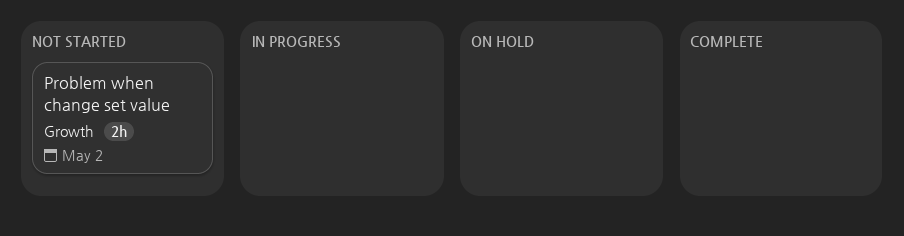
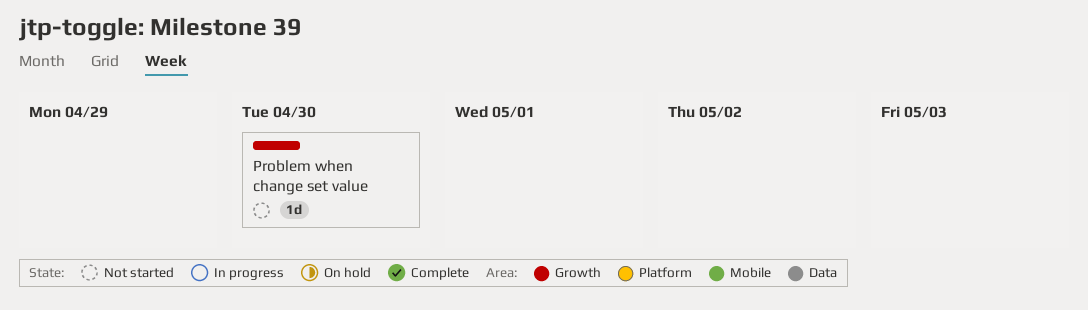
Problem when change set value, estimate: 2h -> 1d
Problem when change set value, due: May 2 -> Apr 30

